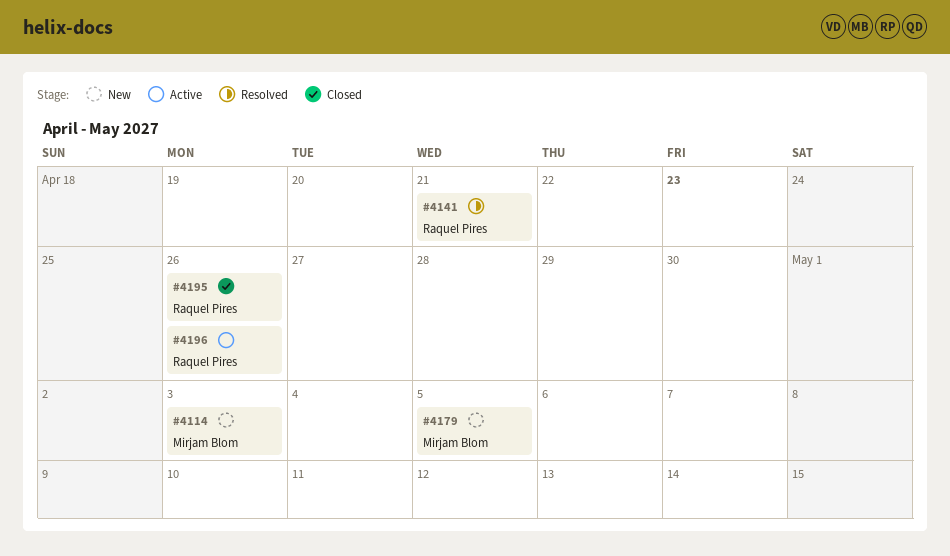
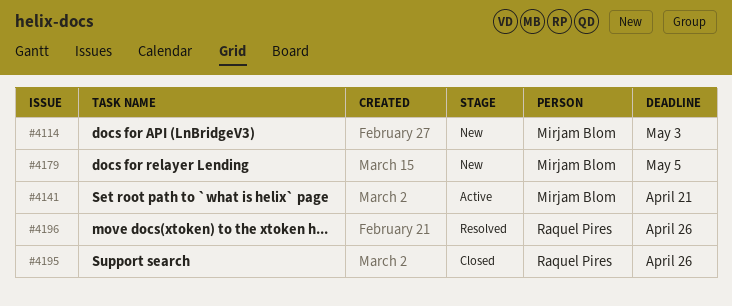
#4141, status: Resolved -> Active
#4141, owner: Raquel Pires -> Mirjam Blom
#4196, status: Active -> Resolved

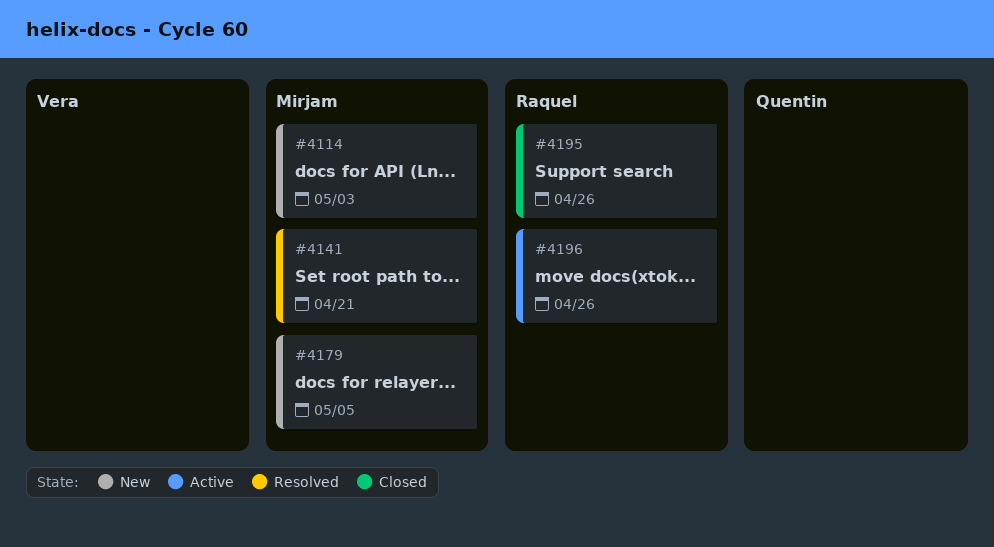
#4141, status: Active -> Resolved
#4196, status: Resolved -> Active

